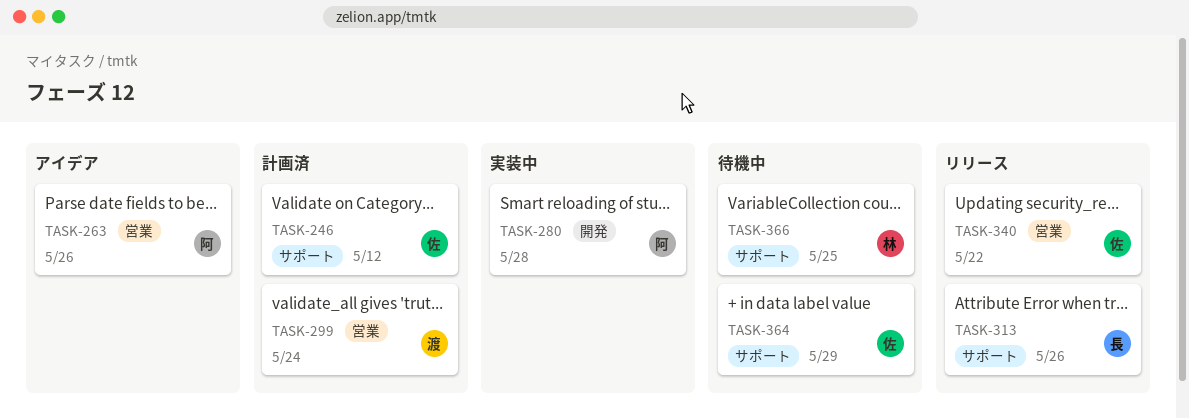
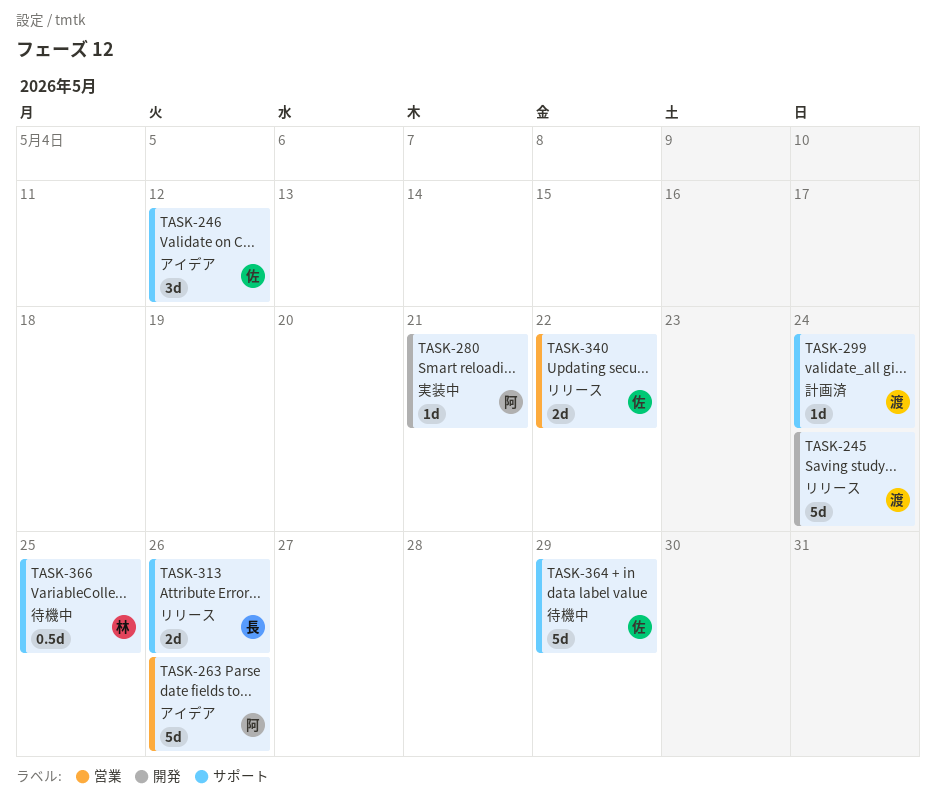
TASK-245: none -> present
TASK-246, status: 計画済 -> アイデア
TASK-280, due: May 28 -> May 21
TASK-299, label: 営業 -> サポート

